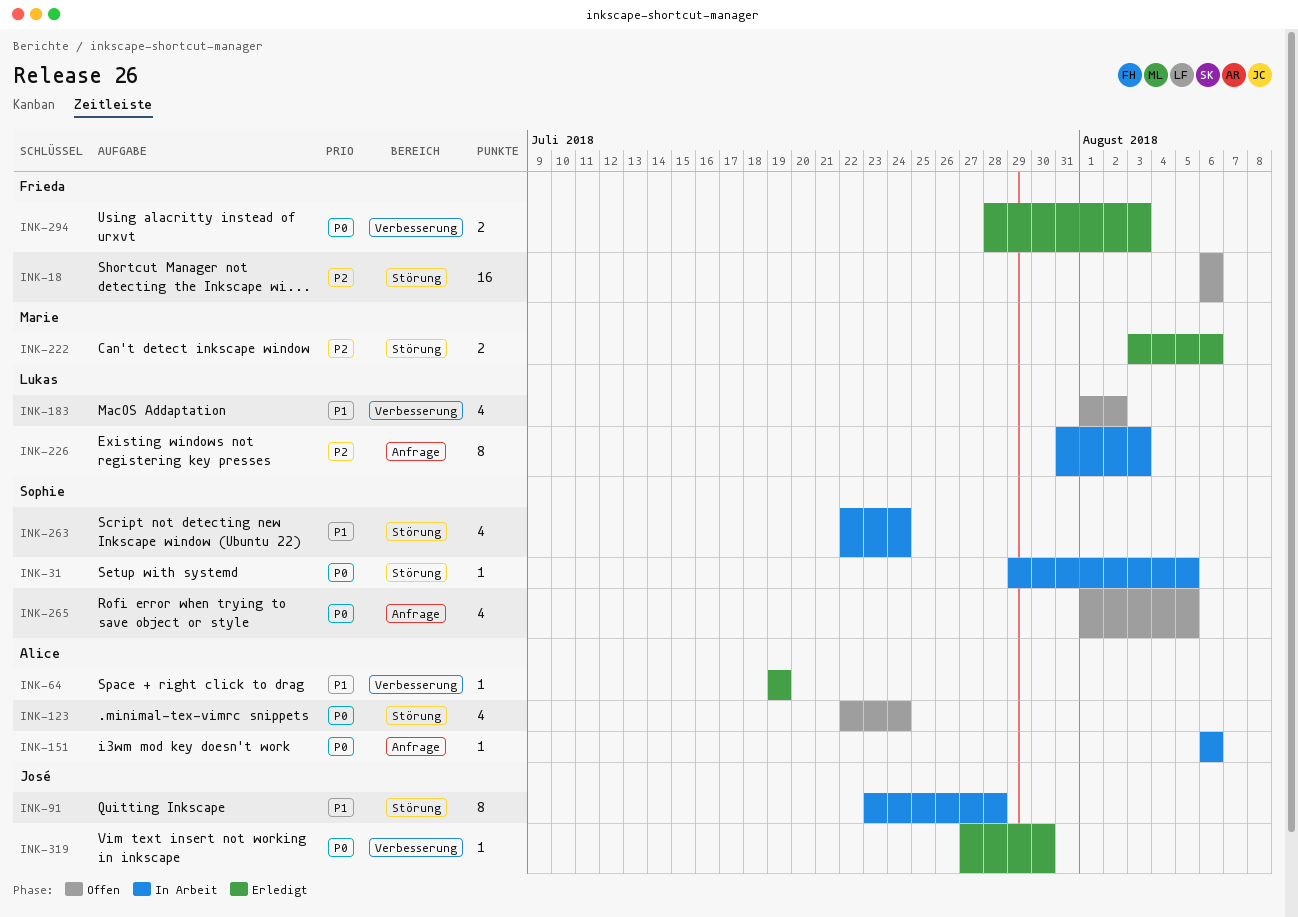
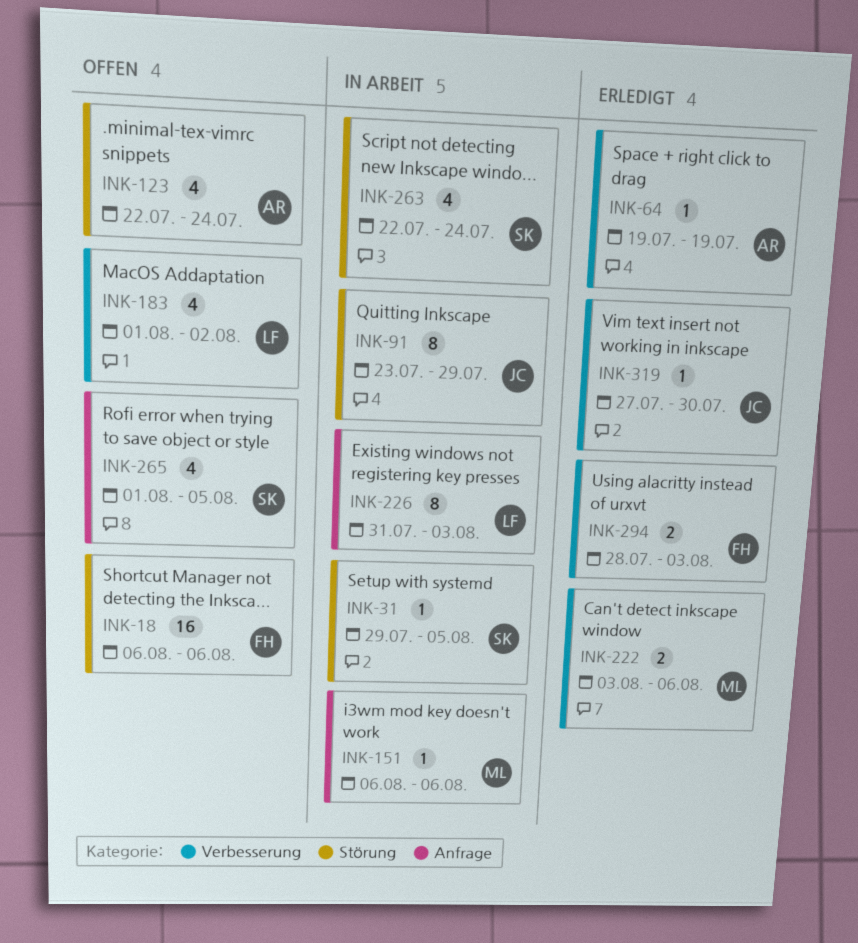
INK-91, due: Jul 28 -> Jul 29
INK-151, owner: Alice -> Marie
INK-222, label: Störung -> Verbesserung

